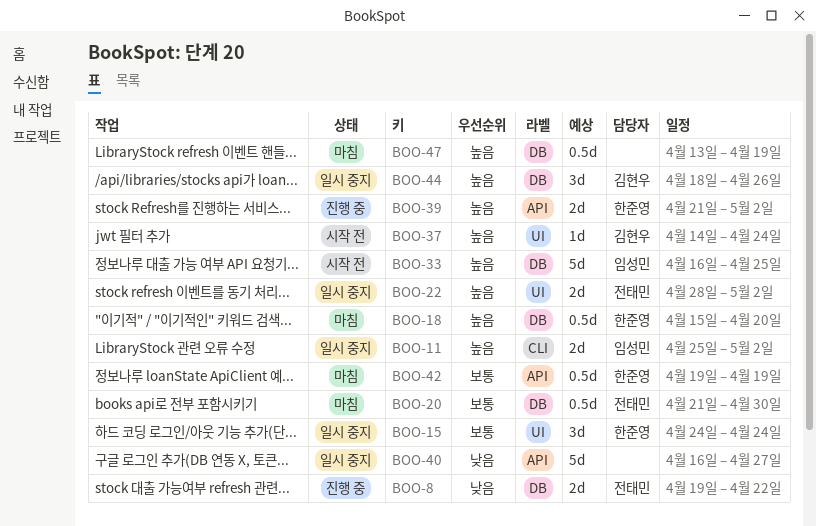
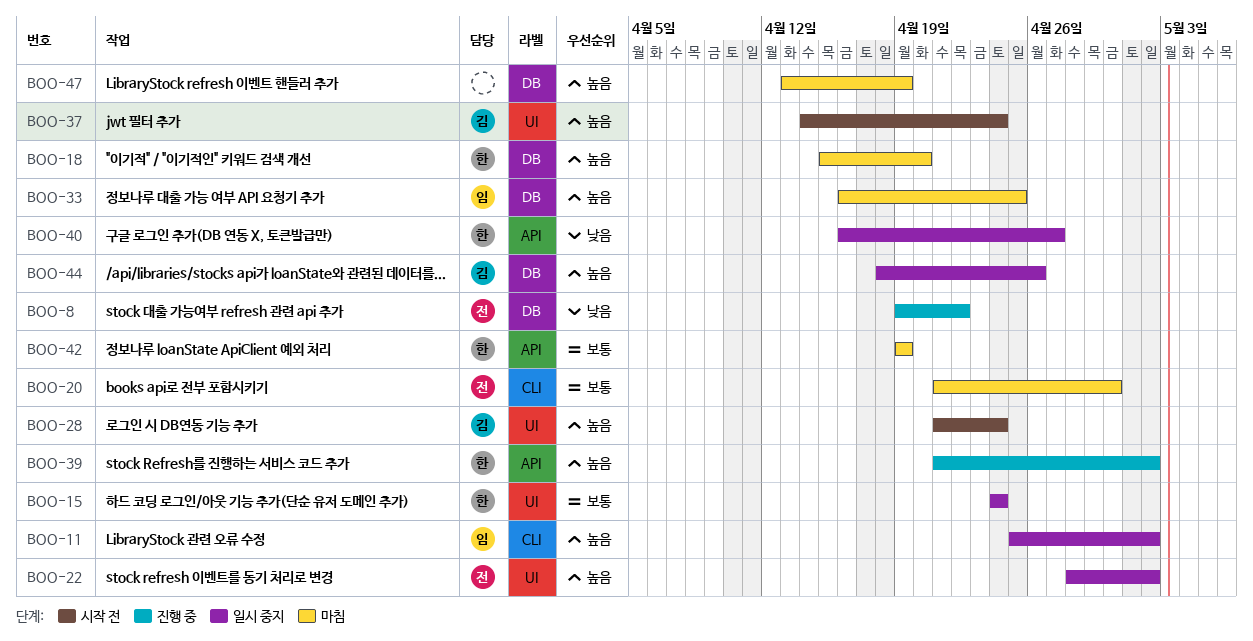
BOO-20, label: DB -> CLI
BOO-28: none -> present
BOO-33, status: 시작 전 -> 마침
BOO-40, owner: none -> 한준영

